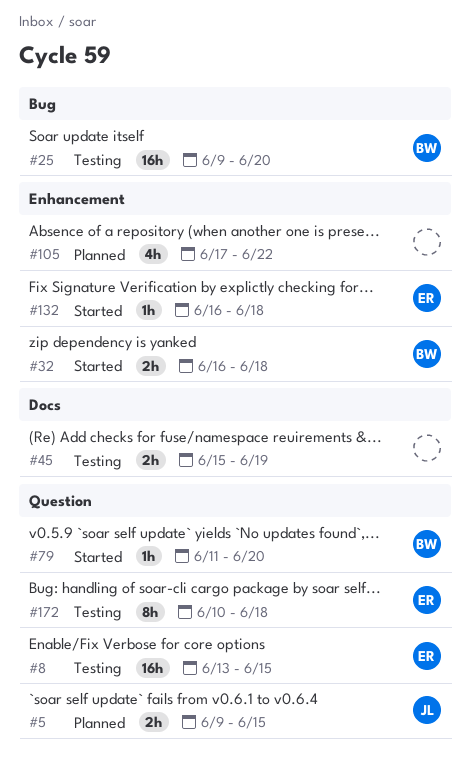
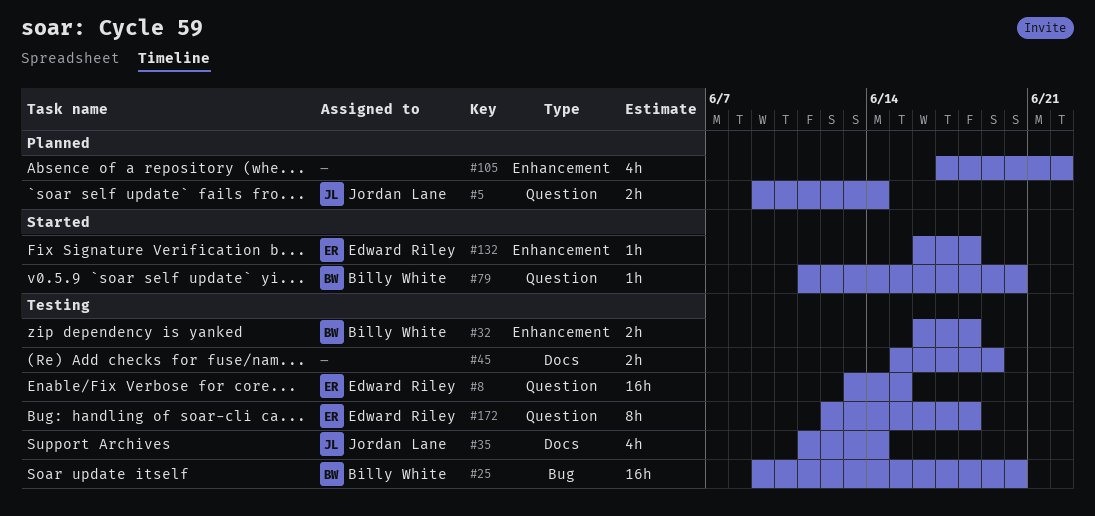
#5, due: Jun 15 -> Jun 14
#32, status: Started -> Testing
#35: none -> present
#172, start: Jun 10 -> Jun 12

